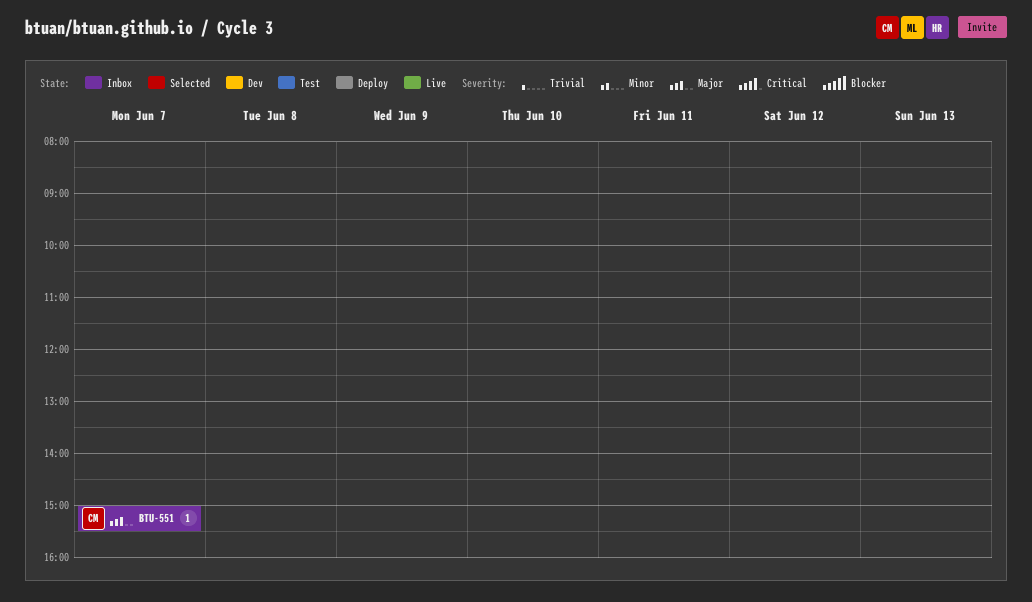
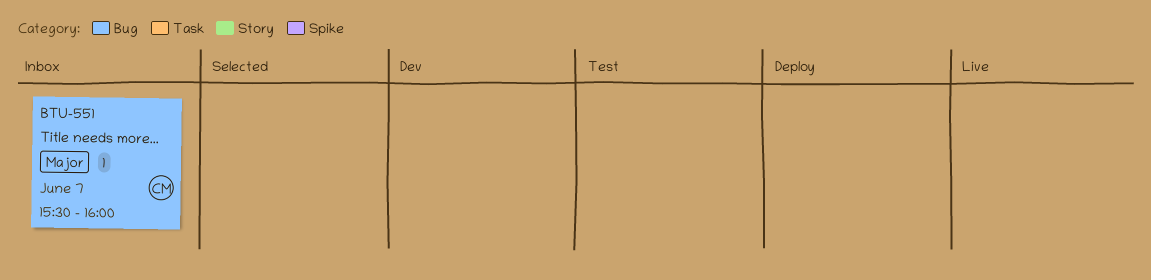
BTU-551, begins: 15:00 -> 15:30
BTU-551, ends: 15:30 -> 16:00

